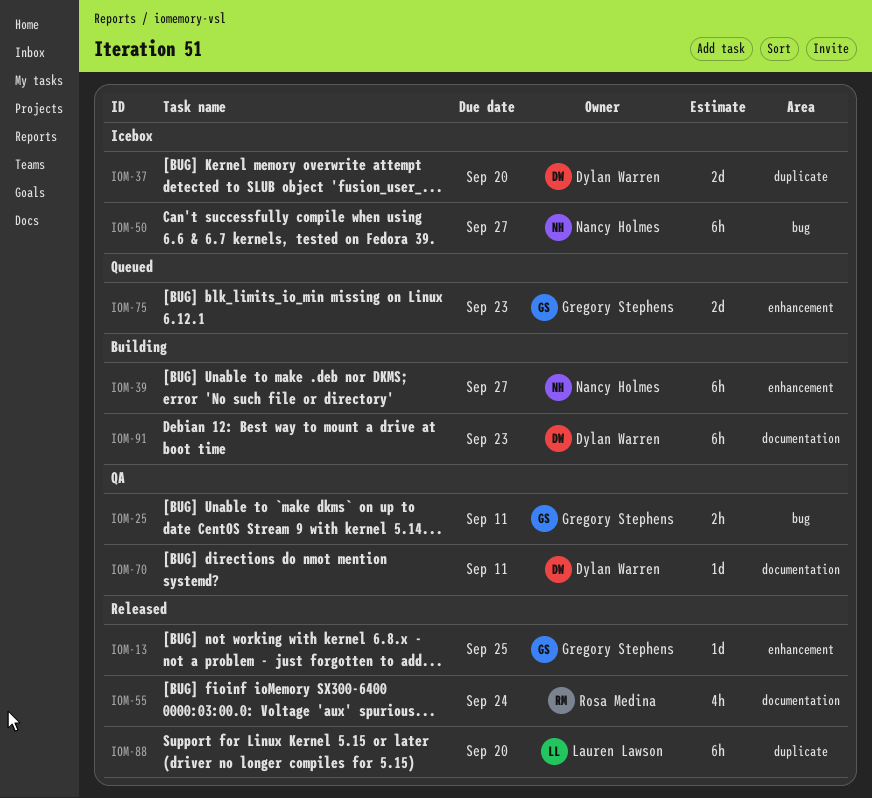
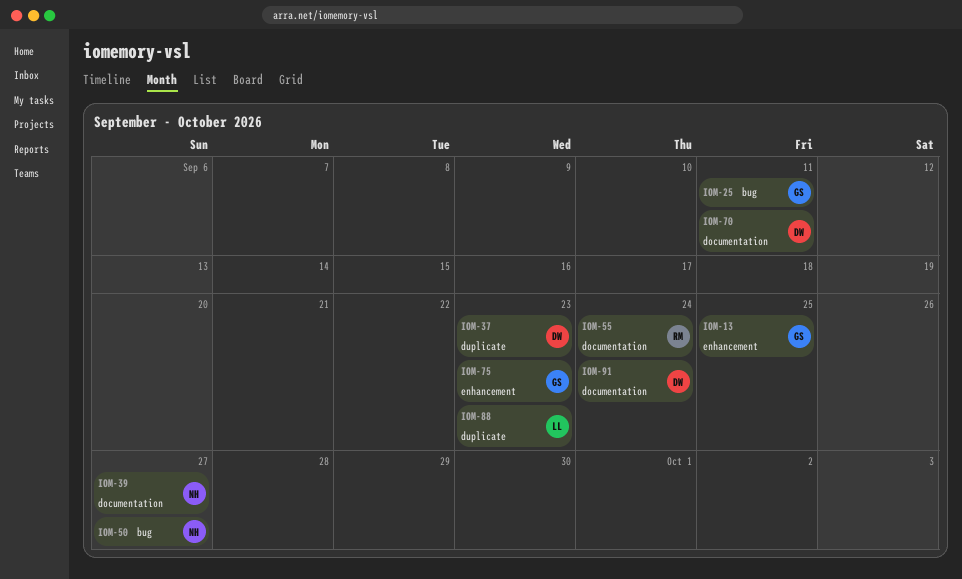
IOM-37, due: Sep 20 -> Sep 23
IOM-39, label: enhancement -> documentation
IOM-88, due: Sep 20 -> Sep 23
IOM-91, due: Sep 23 -> Sep 24

